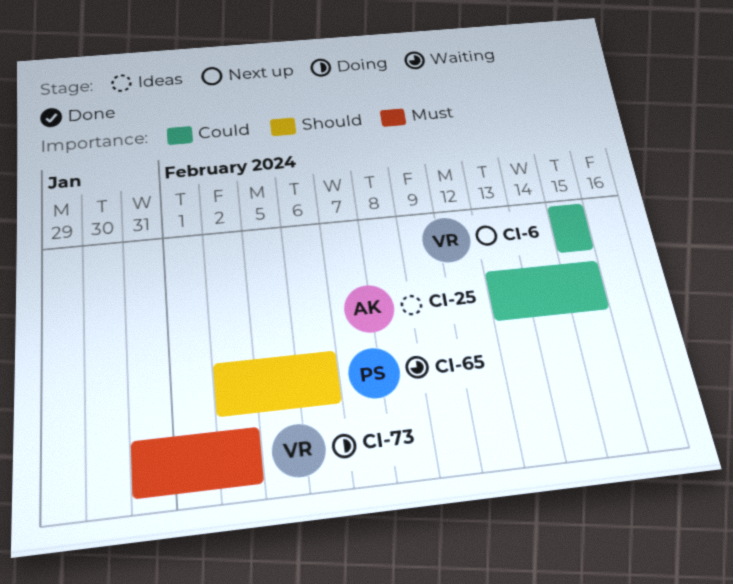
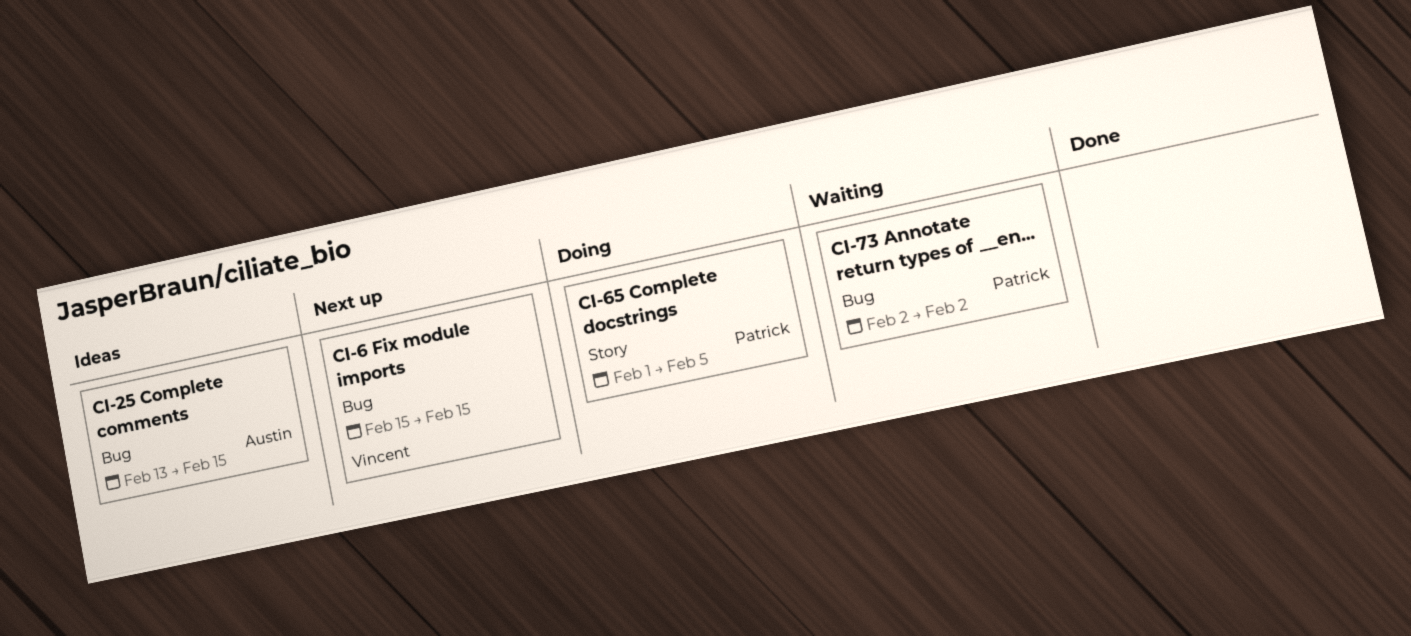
CI-65, status: Waiting -> Doing
CI-65, start: Feb 2 -> Feb 1
CI-65, due: Feb 6 -> Feb 5
CI-73, status: Doing -> Waiting
CI-73, owner: Vincent -> Patrick
CI-73, start: Jan 31 -> Feb 2

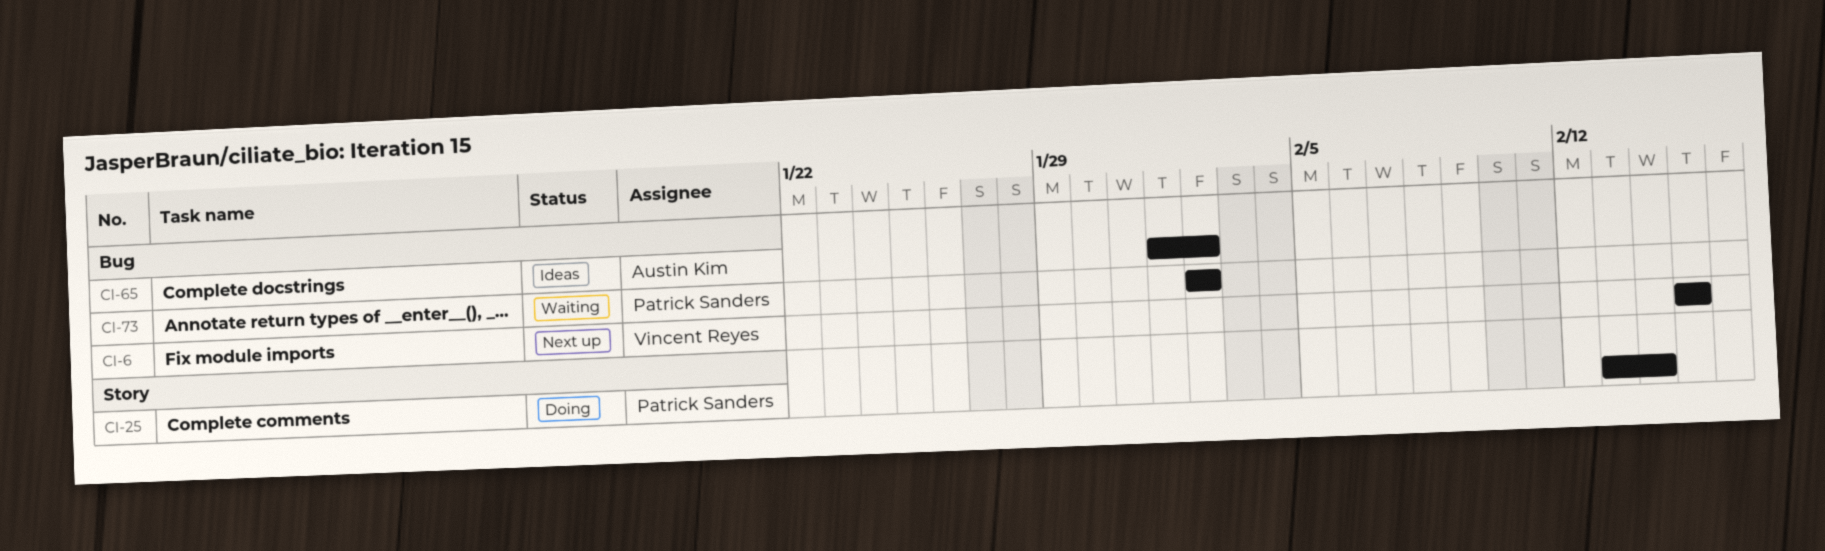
CI-25, status: Ideas -> Doing
CI-25, owner: Austin Kim -> Patrick Sanders
CI-25, label: Bug -> Story
CI-25, due: Feb 15 -> Feb 14
CI-65, status: Doing -> Ideas
CI-65, owner: Patrick Sanders -> Austin Kim
CI-65, label: Story -> Bug
CI-65, due: Feb 5 -> Feb 2

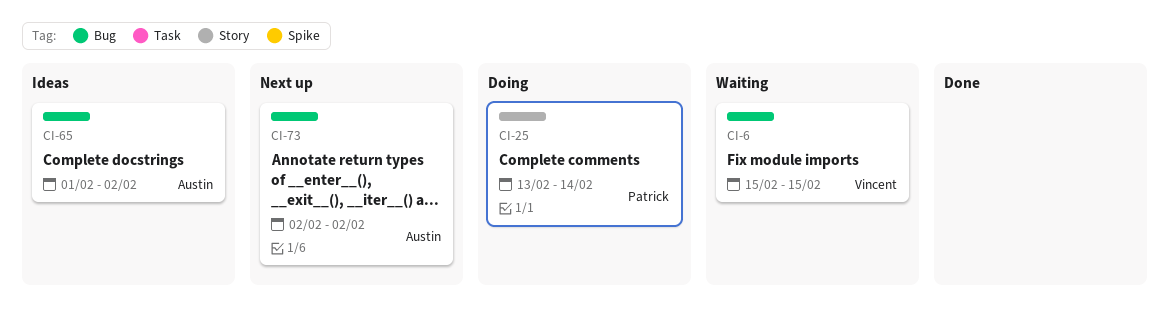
CI-6, status: Next up -> Waiting
CI-73, status: Waiting -> Next up
CI-73, owner: Patrick Sanders -> Austin Kim

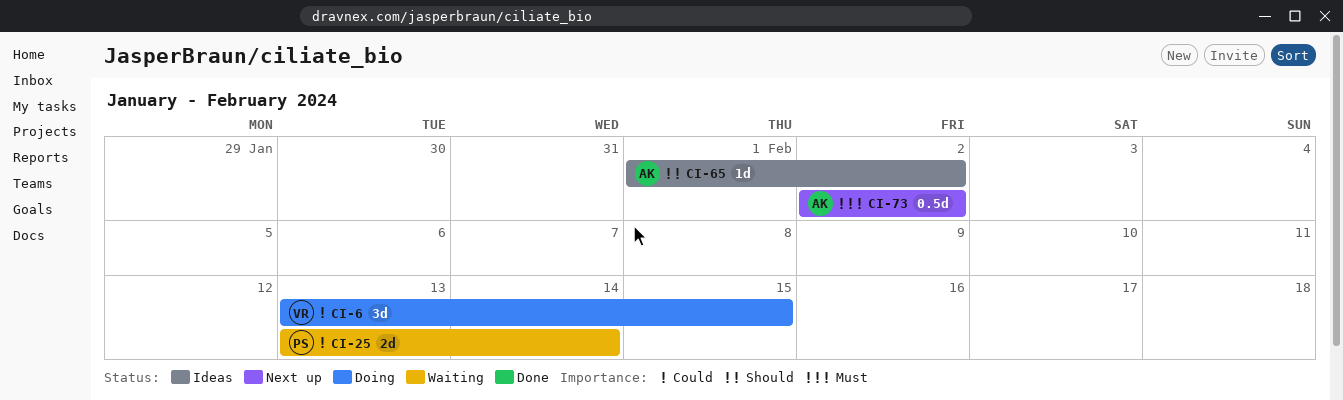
CI-6, status: Waiting -> Doing
CI-6, start: Feb 15 -> Feb 13
CI-25, status: Doing -> Waiting

